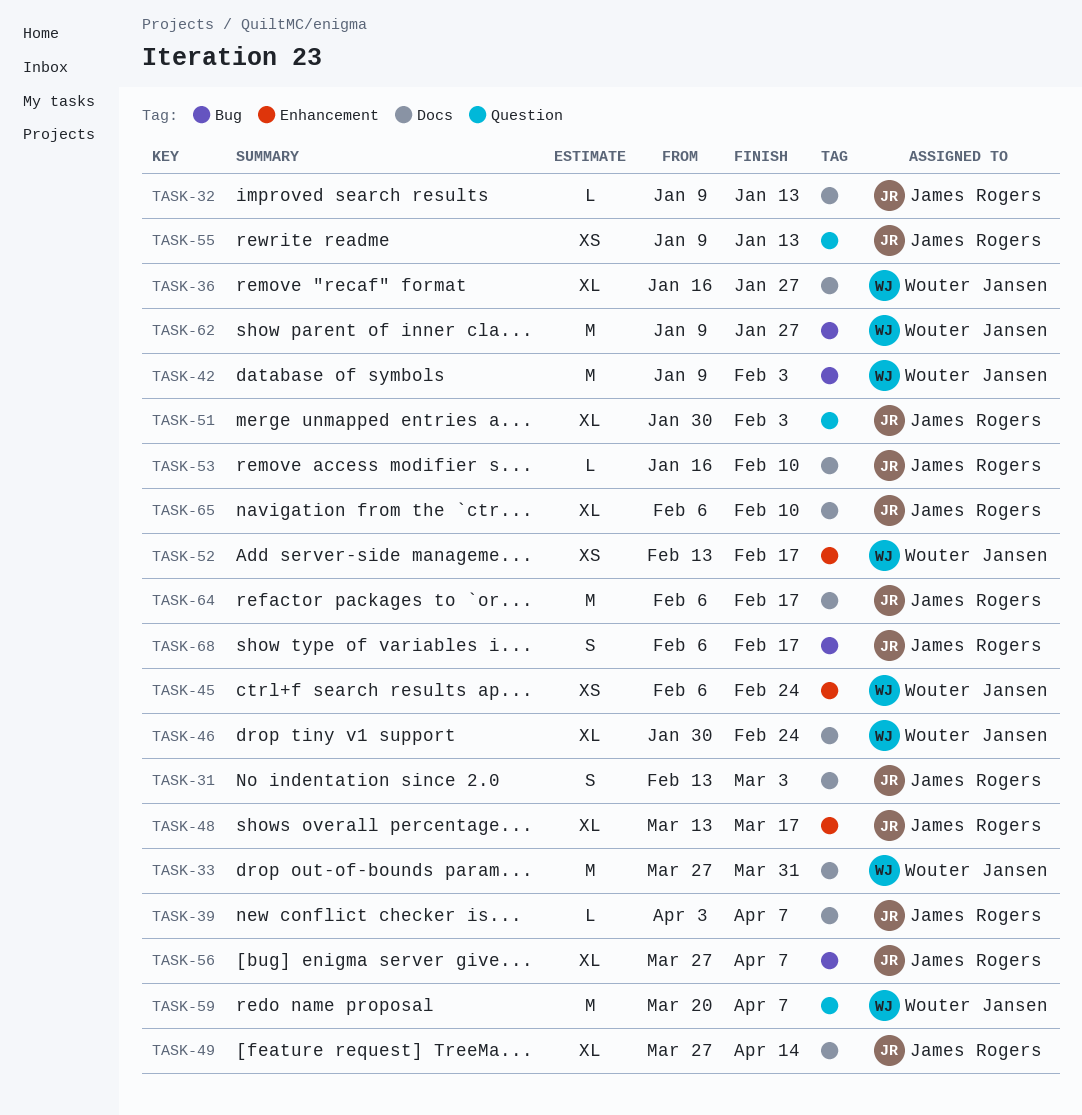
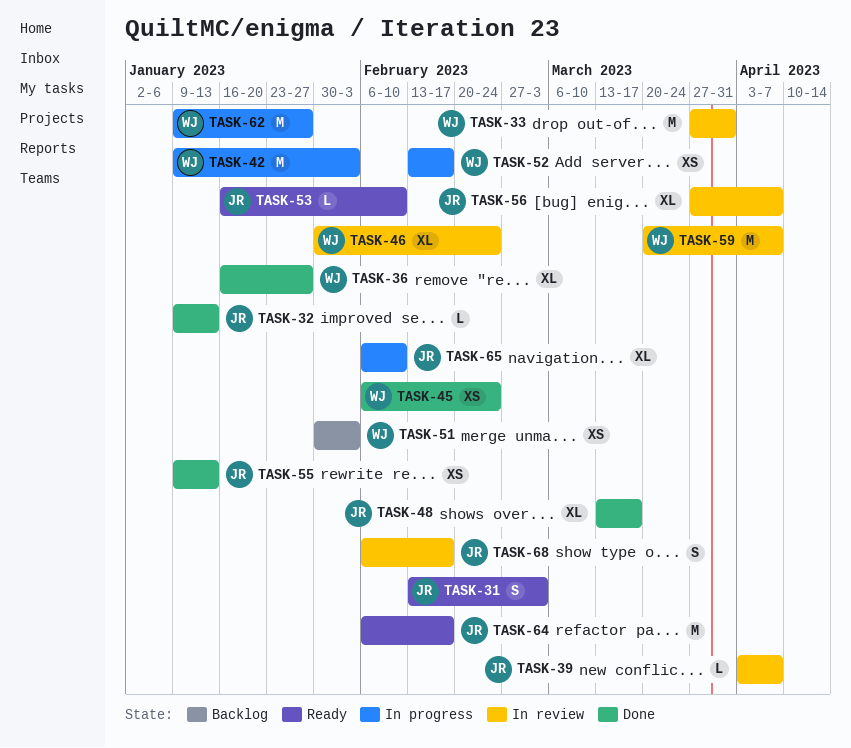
TASK-49: present -> none
TASK-51, owner: James Rogers -> Wouter Jansen
TASK-51, estimate: XL -> XS

